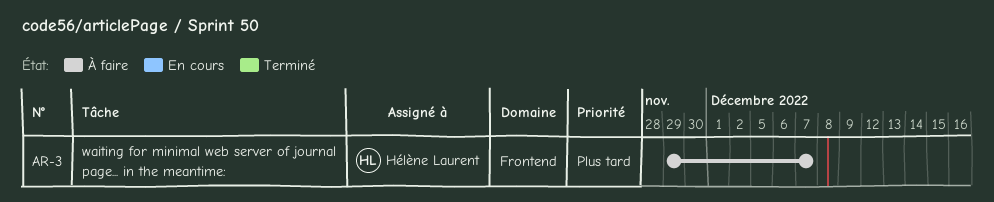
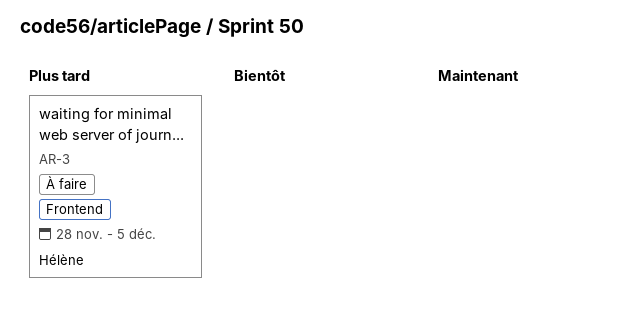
AR-3, start: Nov 29 -> Nov 28
AR-3, due: Dec 7 -> Dec 5

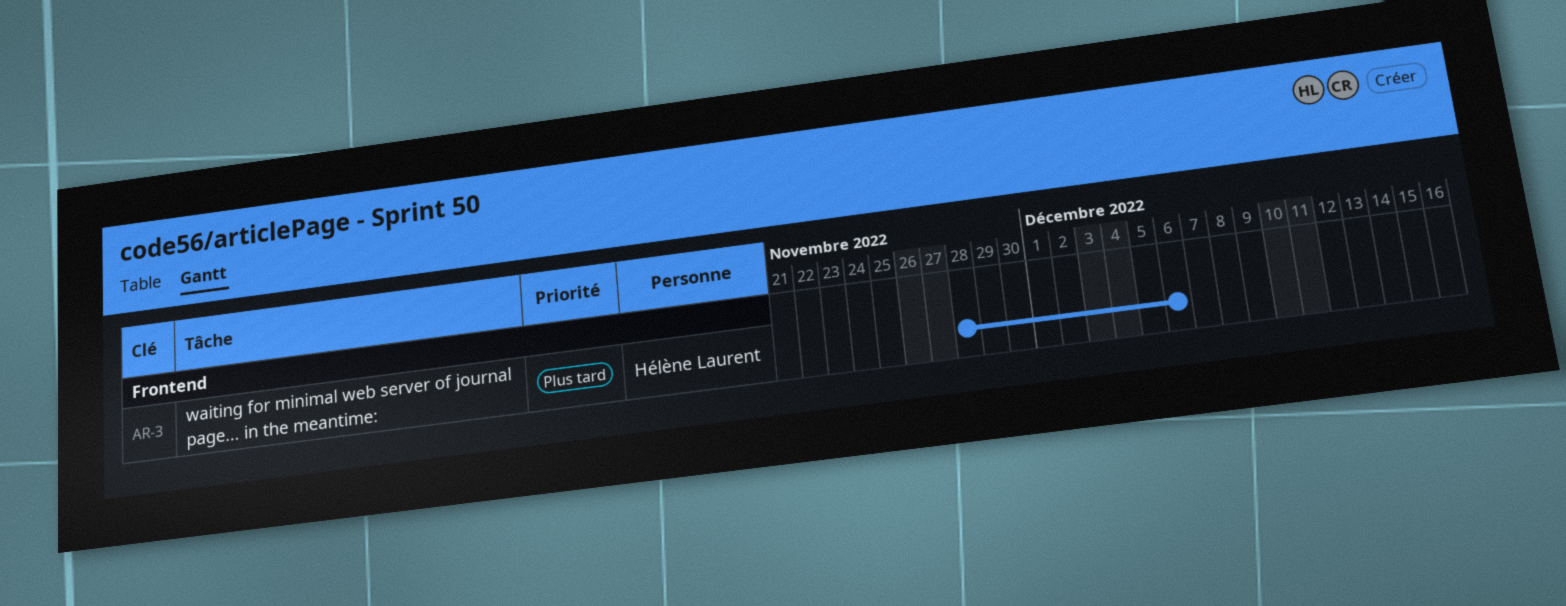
AR-3, due: Dec 5 -> Dec 6

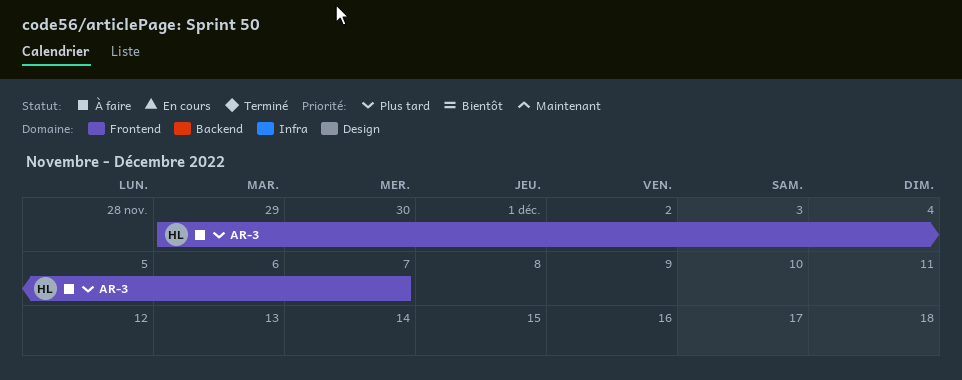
AR-3, start: Nov 28 -> Nov 29
AR-3, due: Dec 6 -> Dec 7

